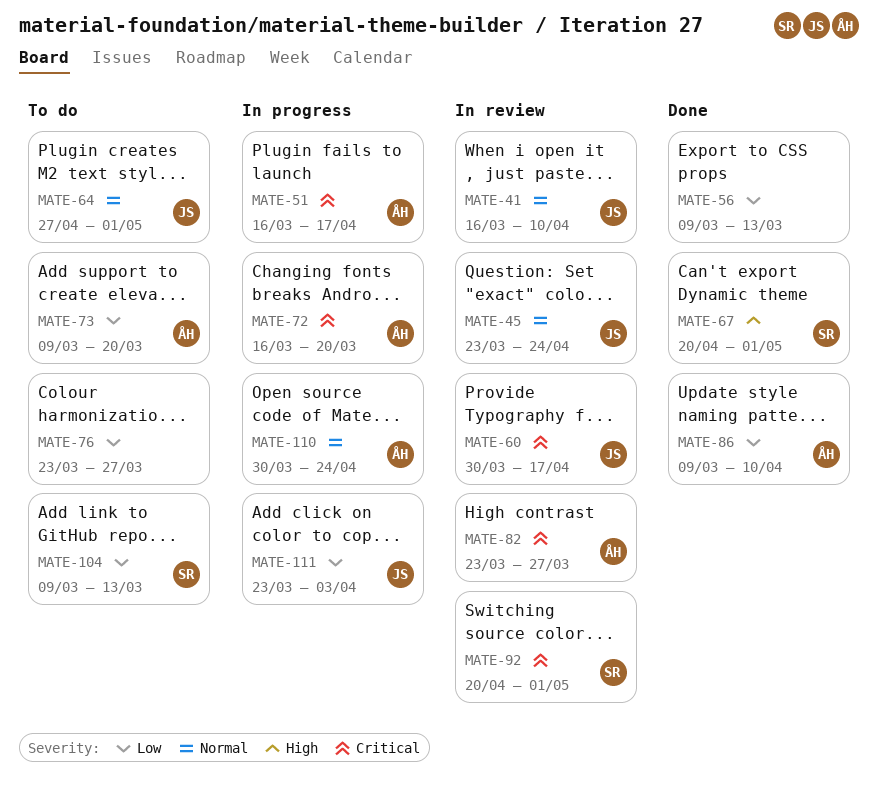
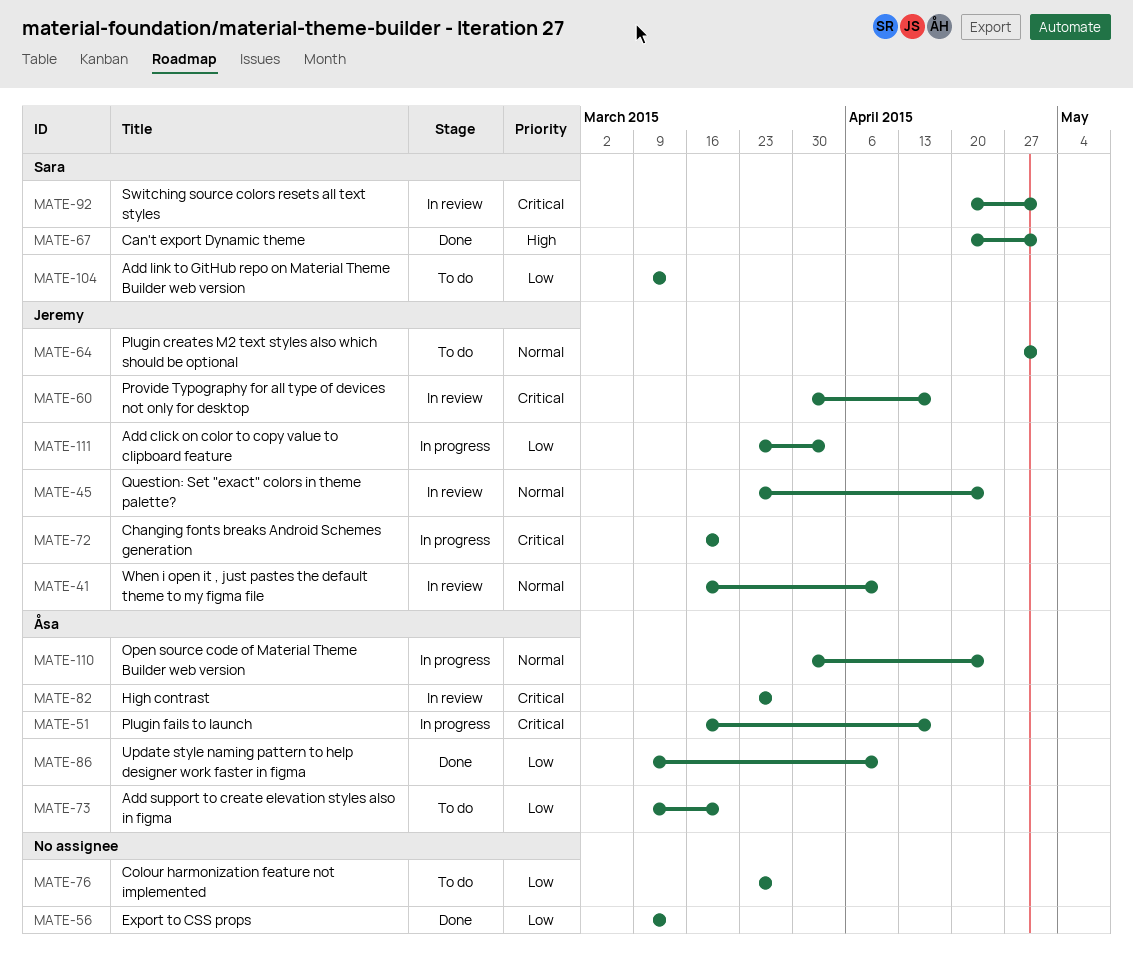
MATE-72, owner: Åsa -> Jeremy

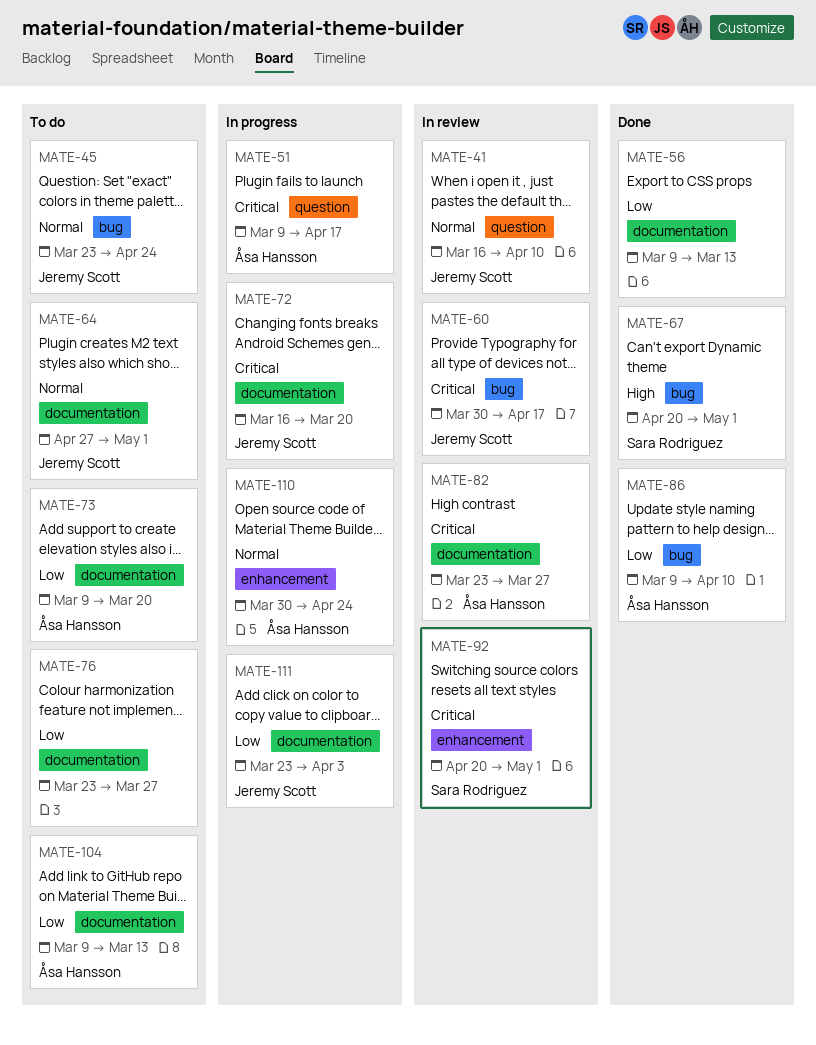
MATE-45, status: In review -> To do
MATE-51, start: Mar 16 -> Mar 9
MATE-104, owner: Sara Rodriguez -> Åsa Hansson

